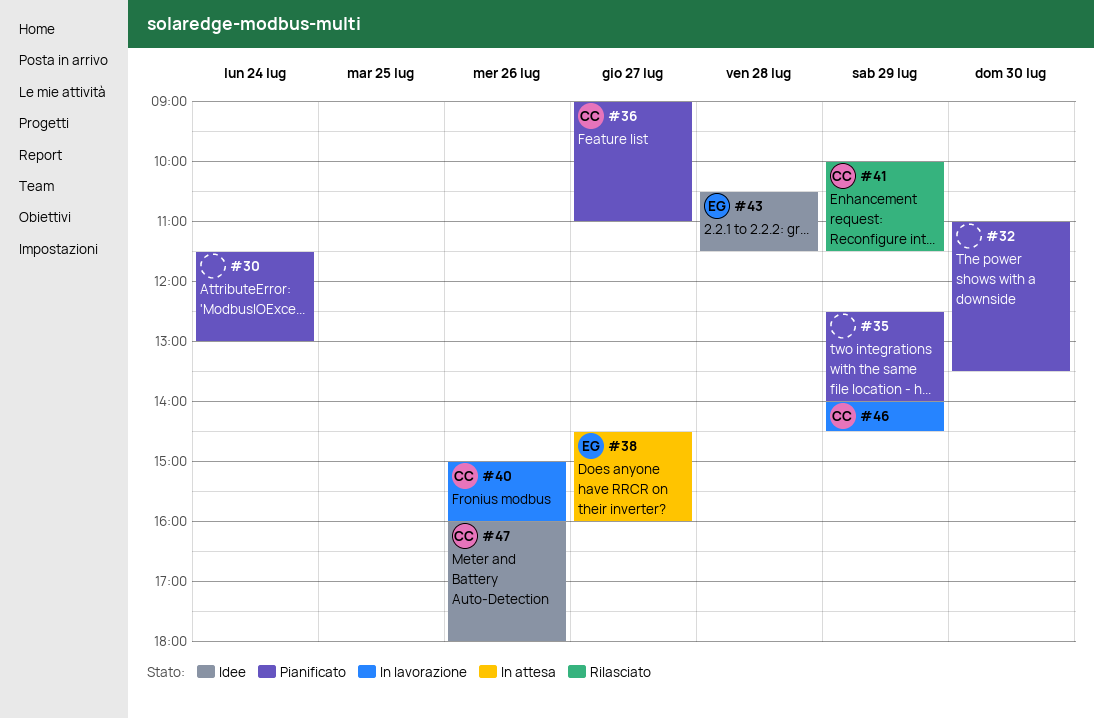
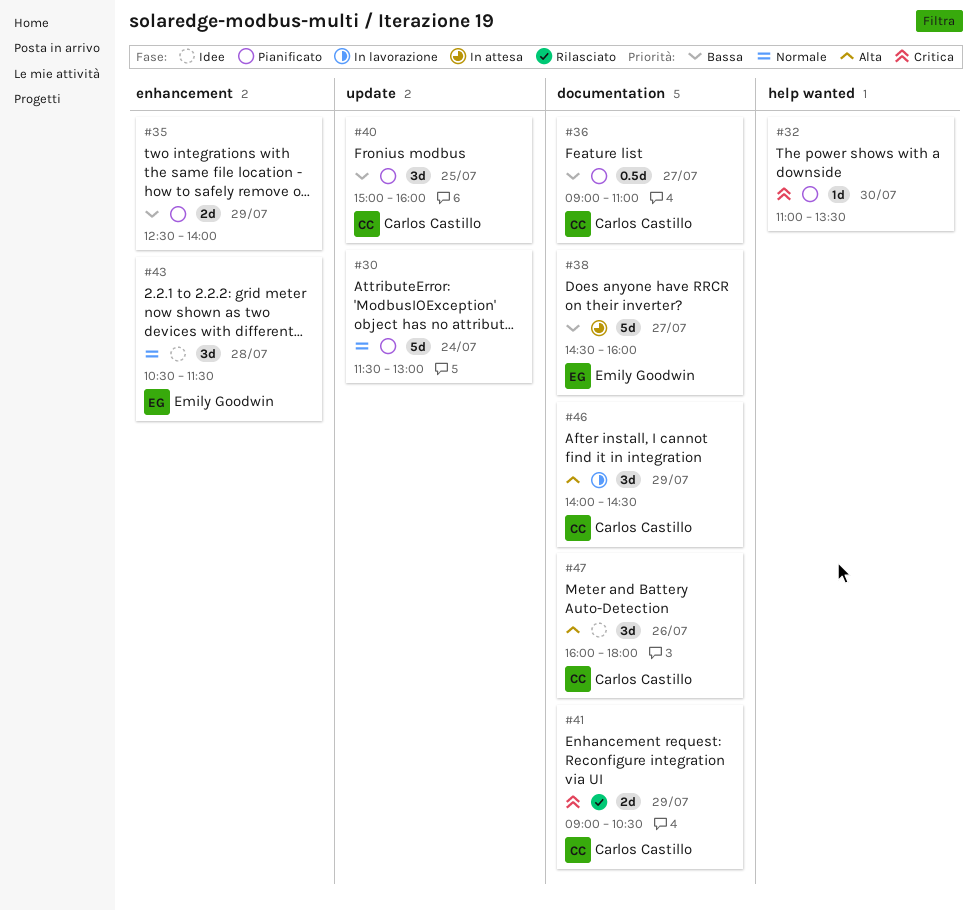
#40, status: In lavorazione -> Pianificato
#40, day: Jul 26 -> Jul 25
#41, begins: 10:00 -> 09:00
#41, ends: 11:30 -> 10:30

